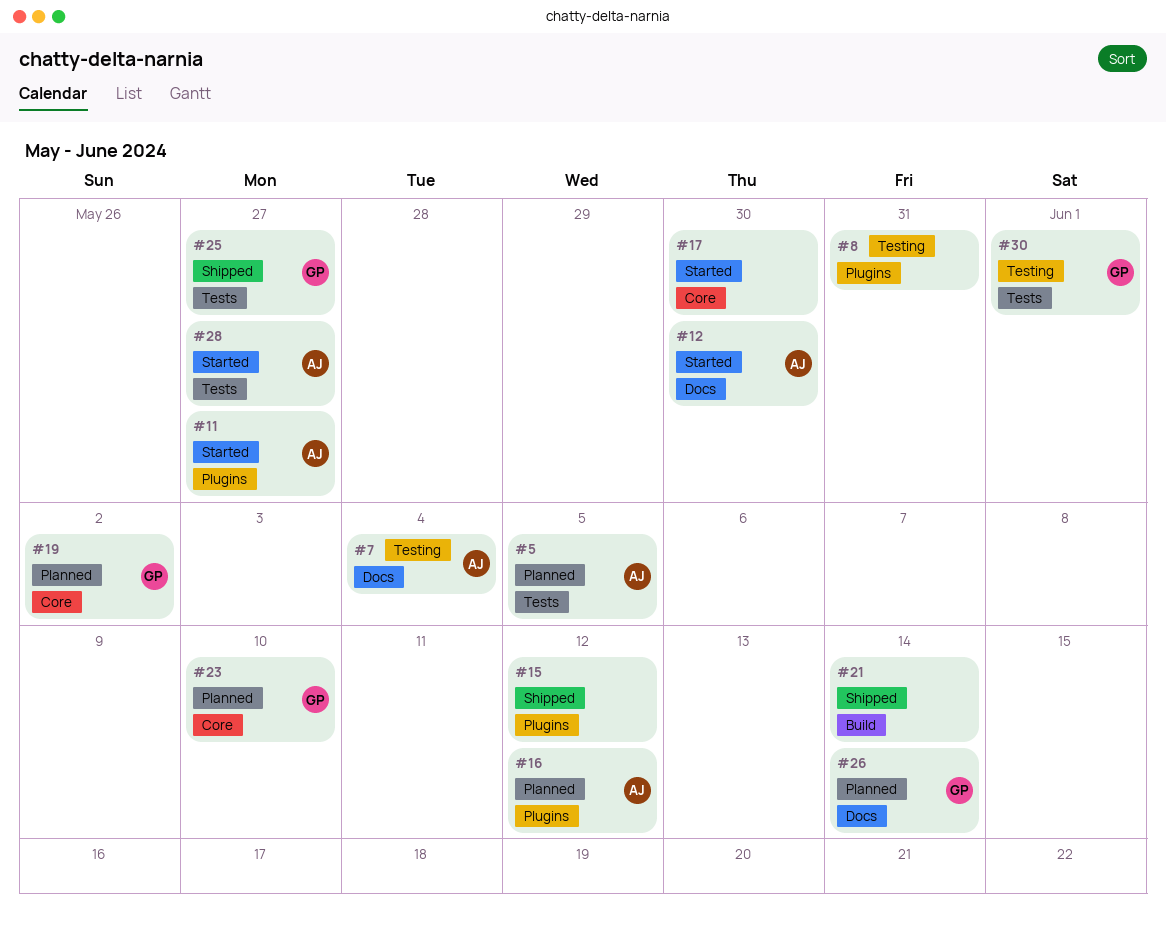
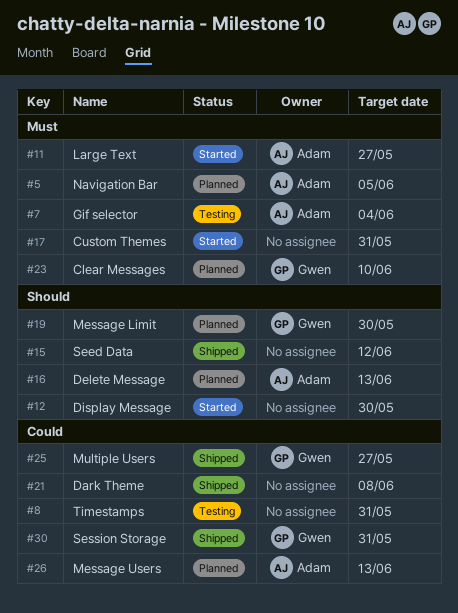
#12, owner: Adam -> none
#16, due: Jun 12 -> Jun 13
#17, due: May 30 -> May 31
#19, due: Jun 2 -> May 30
#21, due: Jun 14 -> Jun 8
#26, owner: Gwen -> Adam
#26, due: Jun 14 -> Jun 13
#28: present -> none
#30, status: Testing -> Shipped
#30, due: Jun 1 -> May 31

